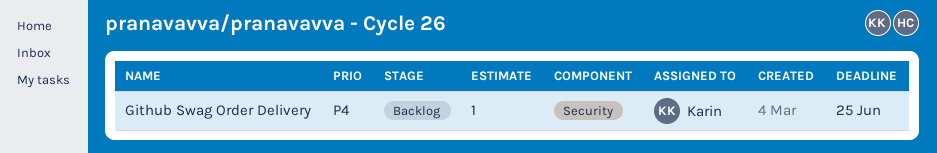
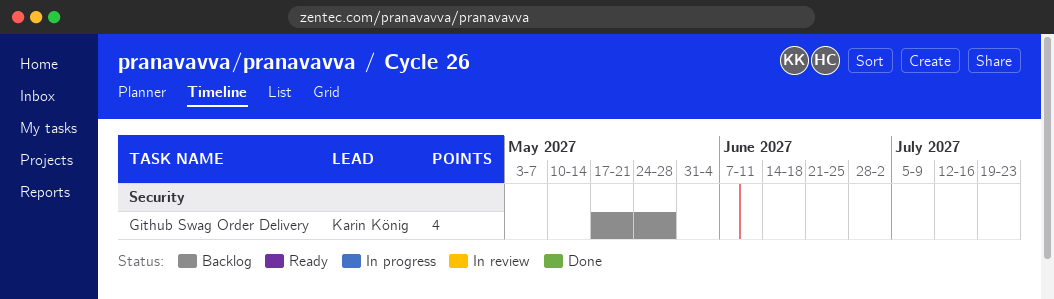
Github Swag Order Delivery, estimate: 1 -> 4
Github Swag Order Delivery, due: Jun 25 -> May 28

